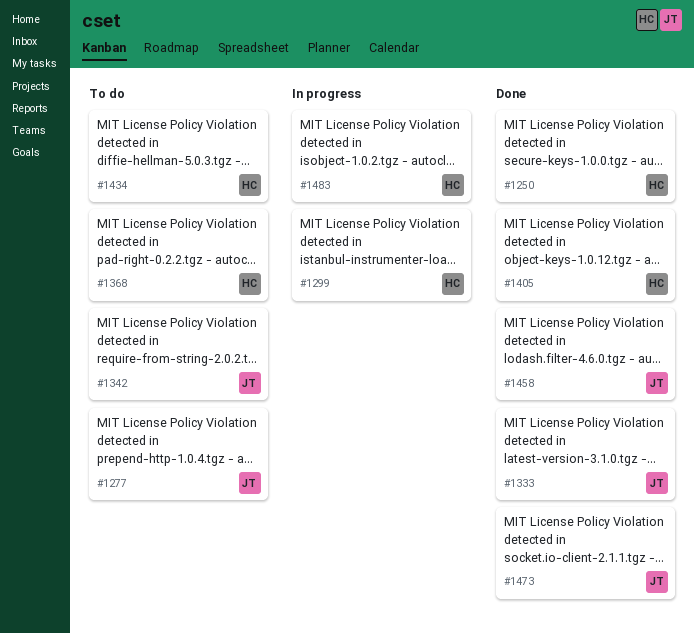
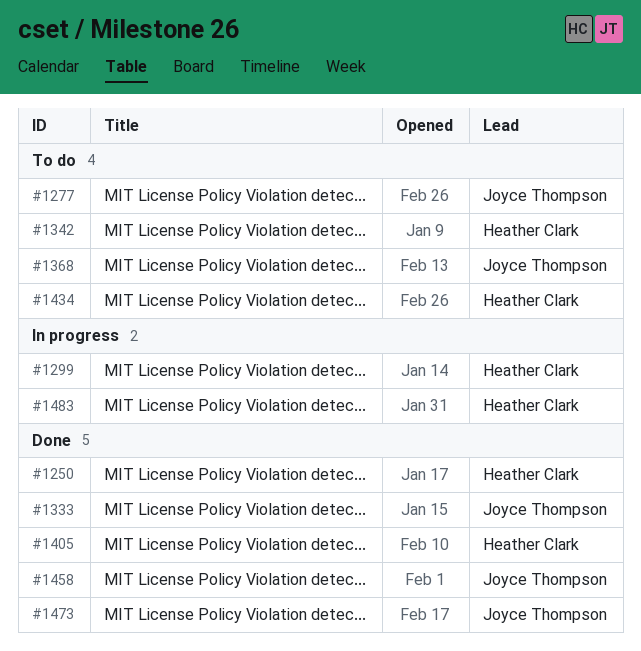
#1342, owner: Joyce Thompson -> Heather Clark
#1368, owner: Heather Clark -> Joyce Thompson

